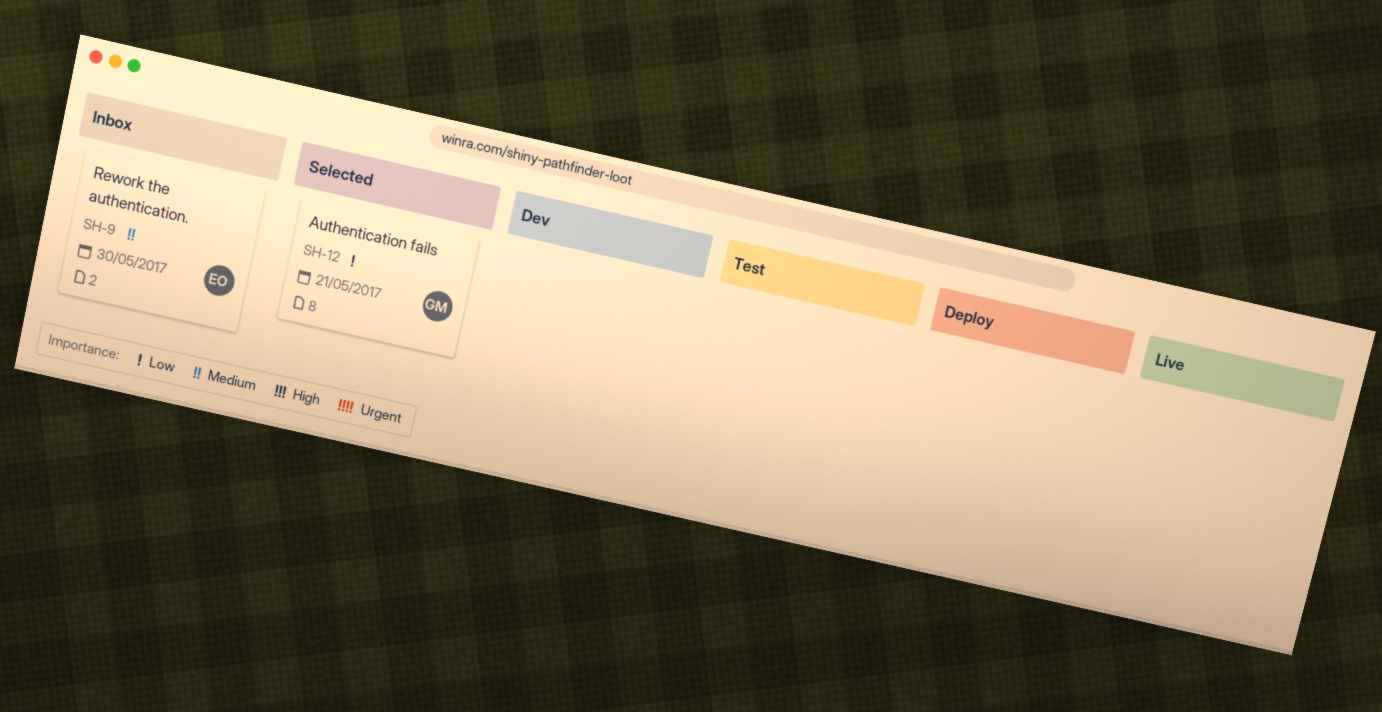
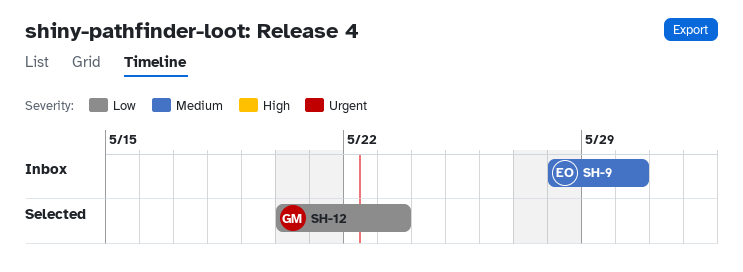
SH-12, due: May 21 -> May 23

